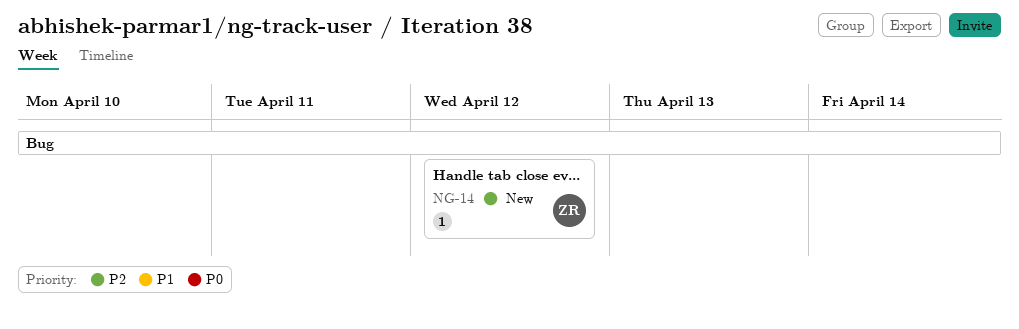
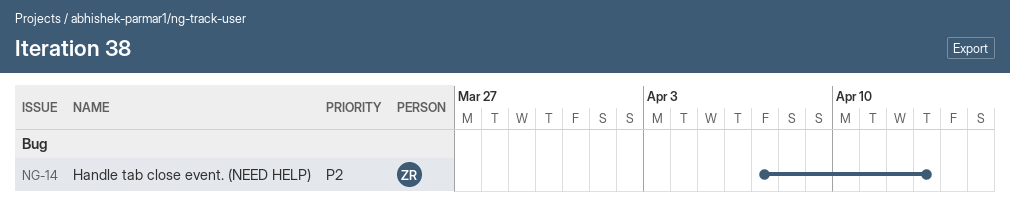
NG-14, due: Apr 12 -> Apr 13

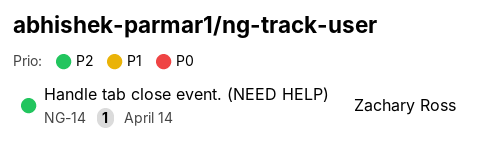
NG-14, due: Apr 13 -> Apr 14

